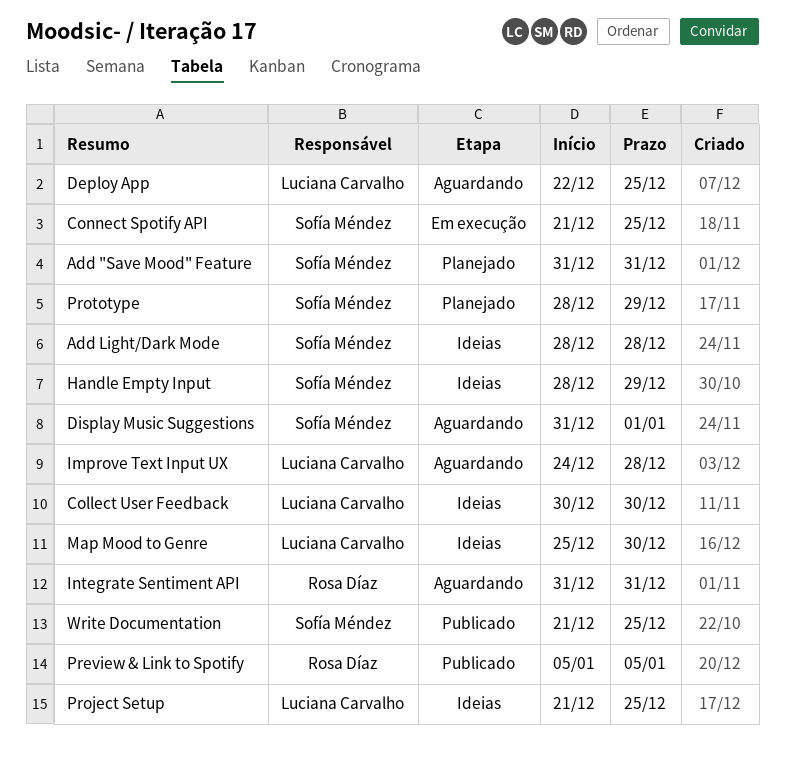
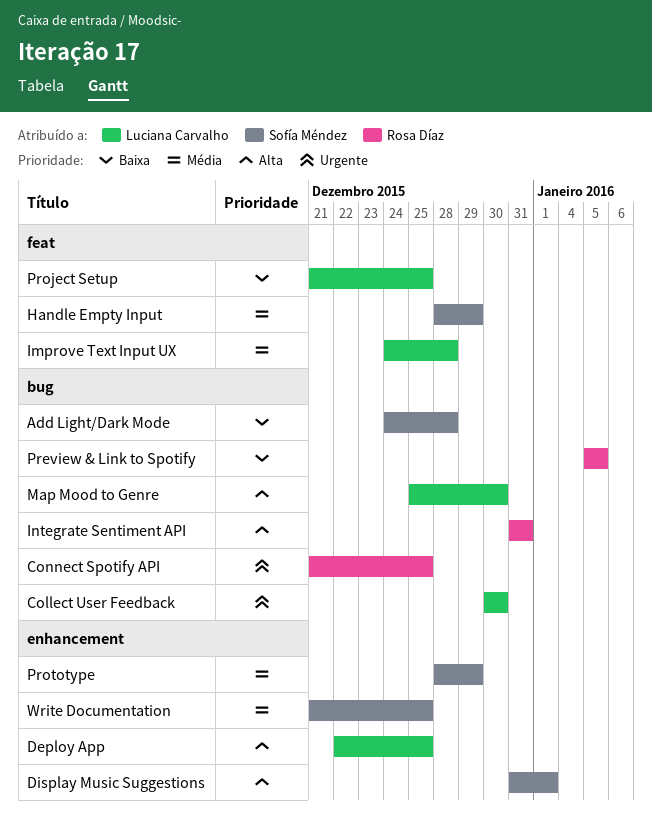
Add "Save Mood" Feature: present -> none
Add Light/Dark Mode, start: Dec 28 -> Dec 24
Connect Spotify API, owner: Sofía Méndez -> Rosa Díaz

